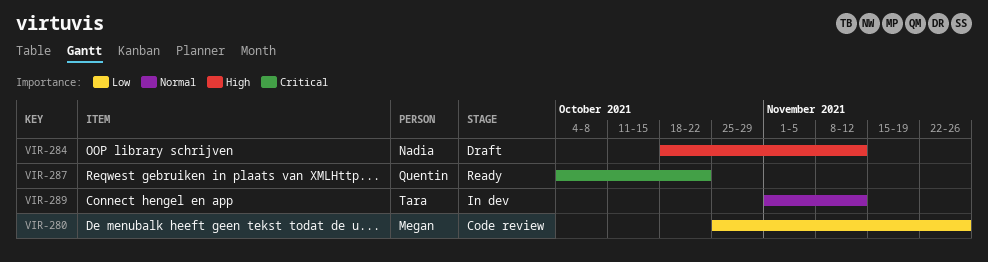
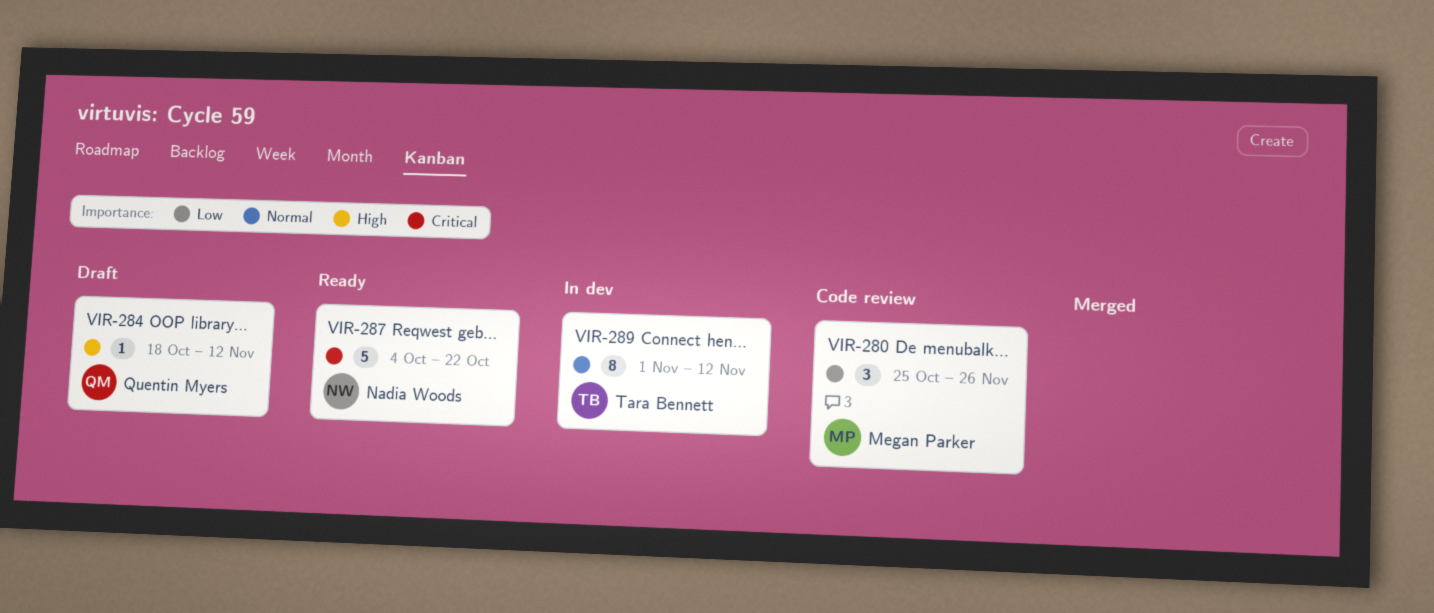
VIR-284, owner: Nadia Woods -> Quentin Myers
VIR-287, owner: Quentin Myers -> Nadia Woods

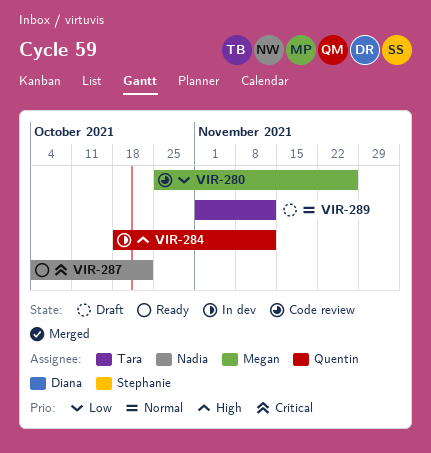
VIR-284, status: Draft -> In dev
VIR-289, status: In dev -> Draft

